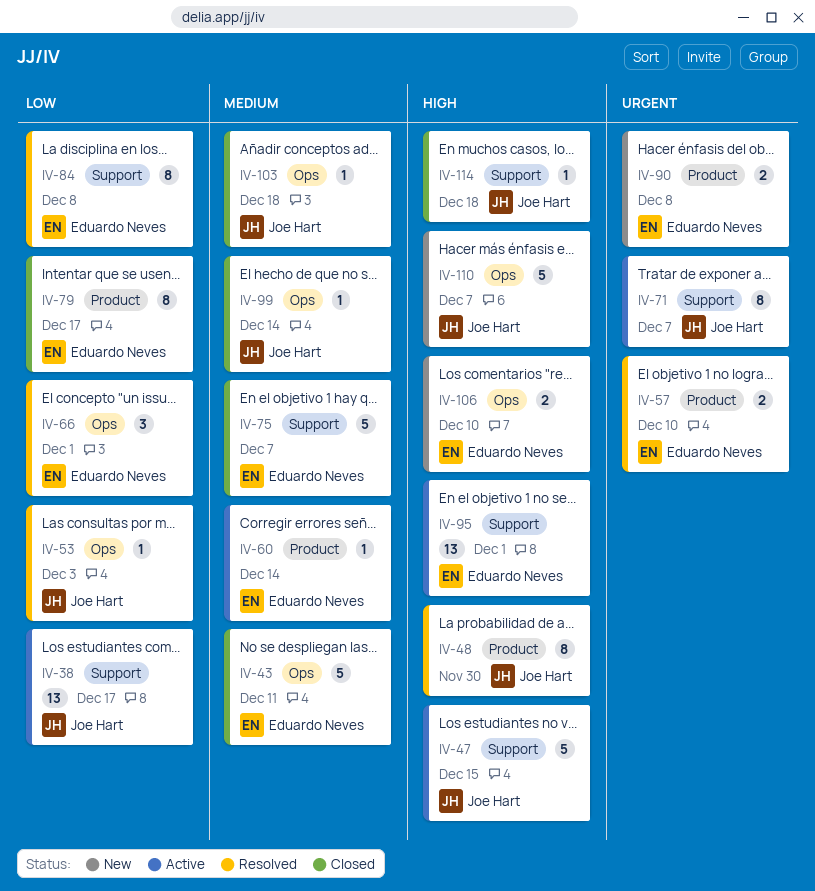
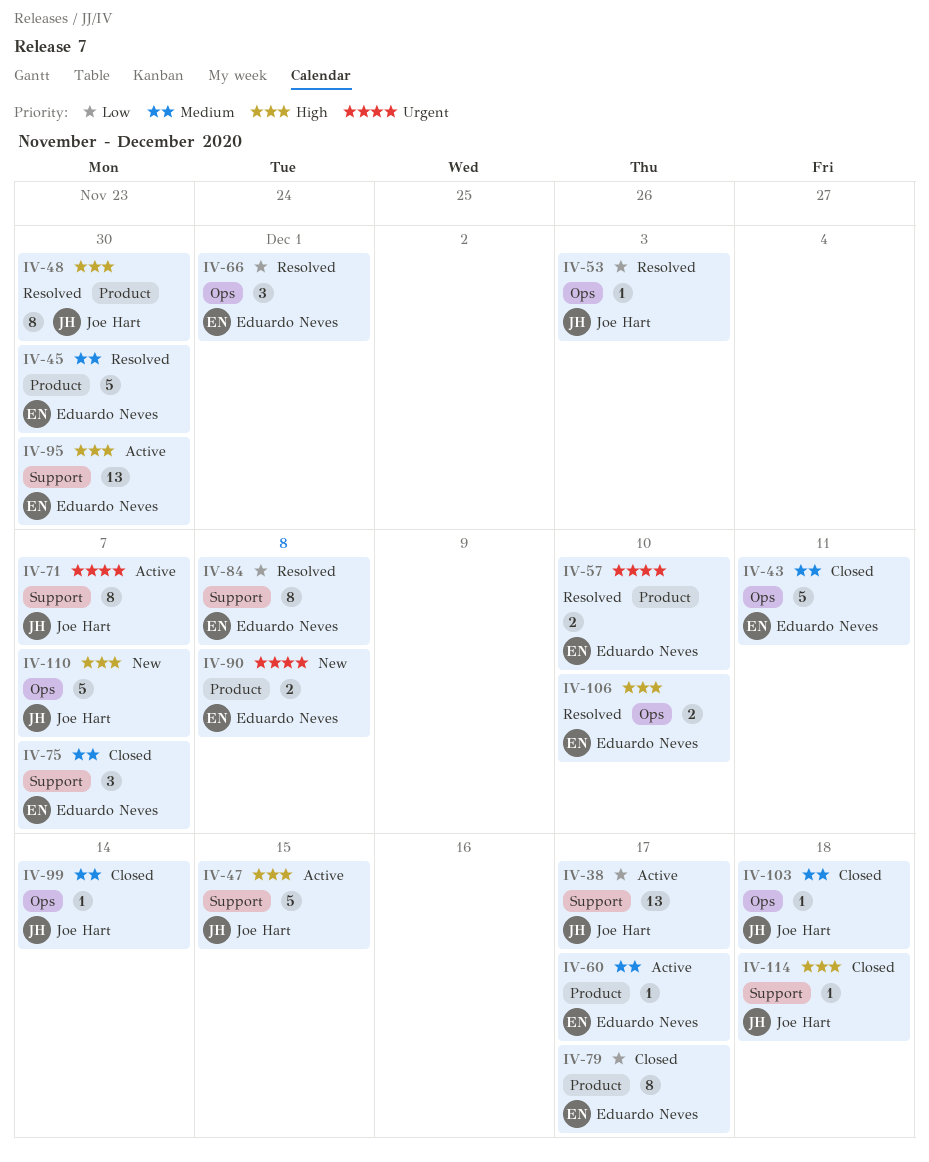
IV-45: none -> present
IV-60, due: Dec 14 -> Dec 17
IV-75, estimate: 5 -> 3
IV-95, due: Dec 1 -> Nov 30
IV-106, status: New -> Resolved

